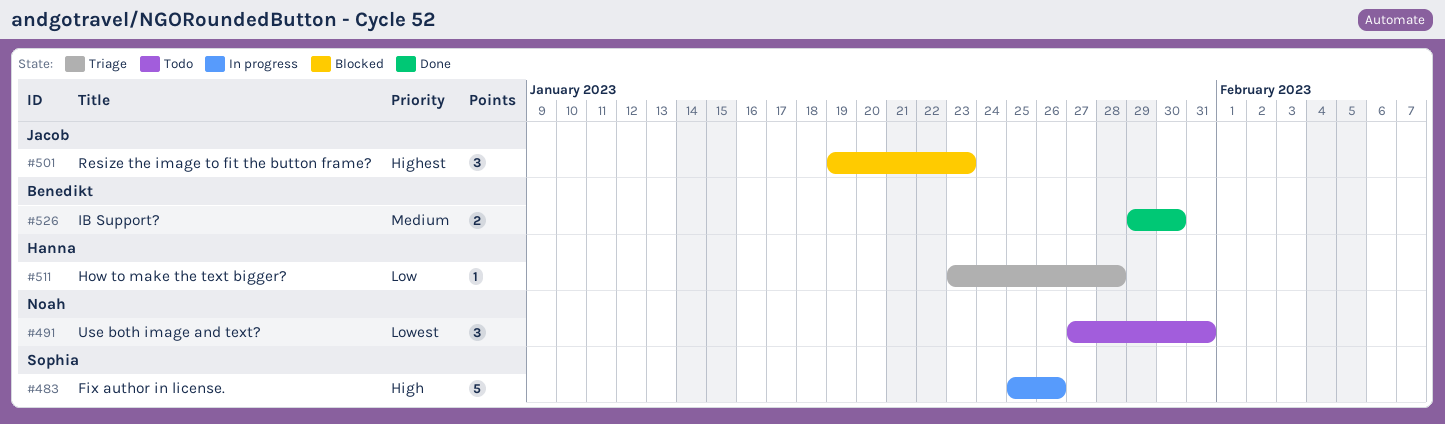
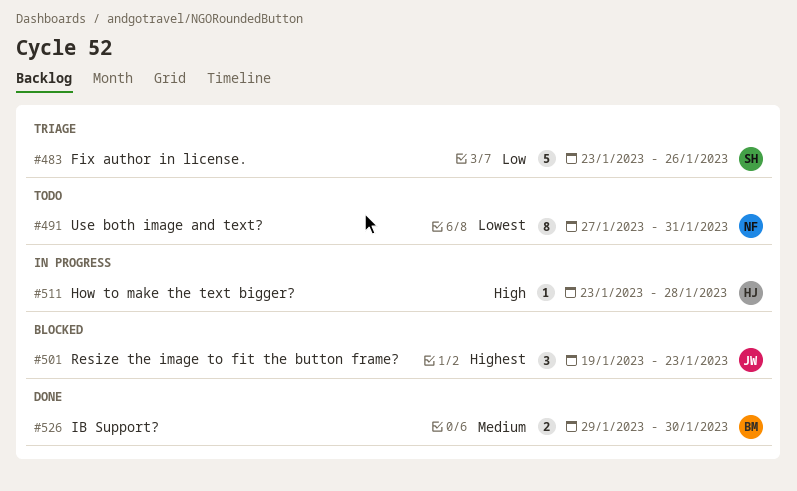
#483, status: In progress -> Triage
#483, priority: High -> Low
#483, start: Jan 25 -> Jan 23
#491, estimate: 3 -> 8
#511, status: Triage -> In progress
#511, priority: Low -> High

